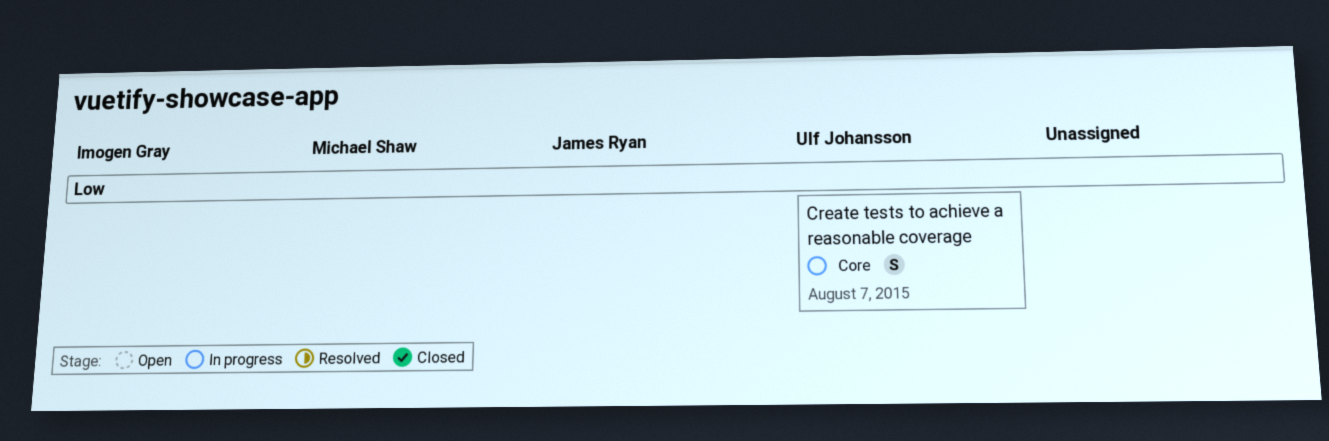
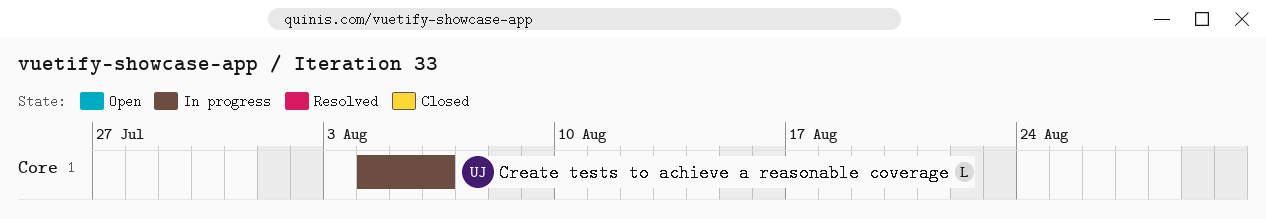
Create tests to achieve a reasonable coverage, estimate: S -> L
Create tests to achieve a reasonable coverage, due: Aug 7 -> Aug 6

